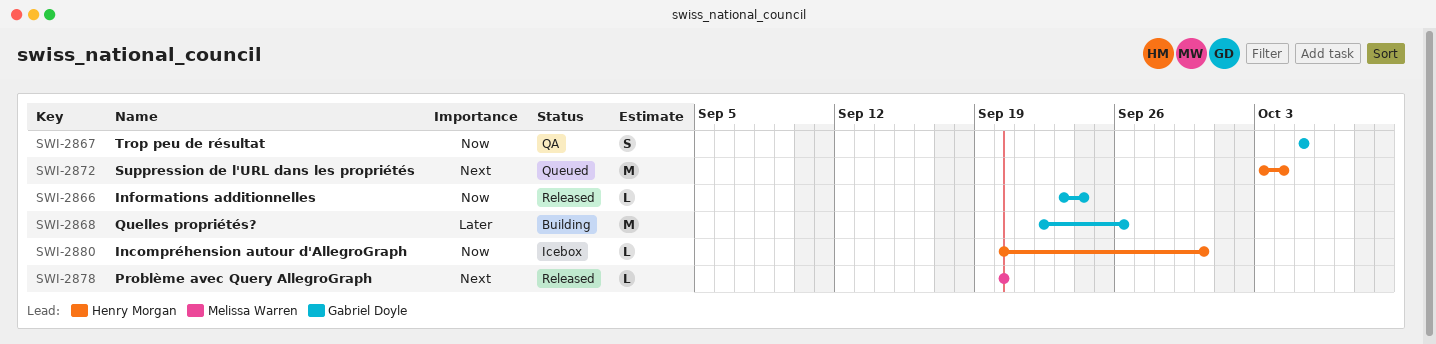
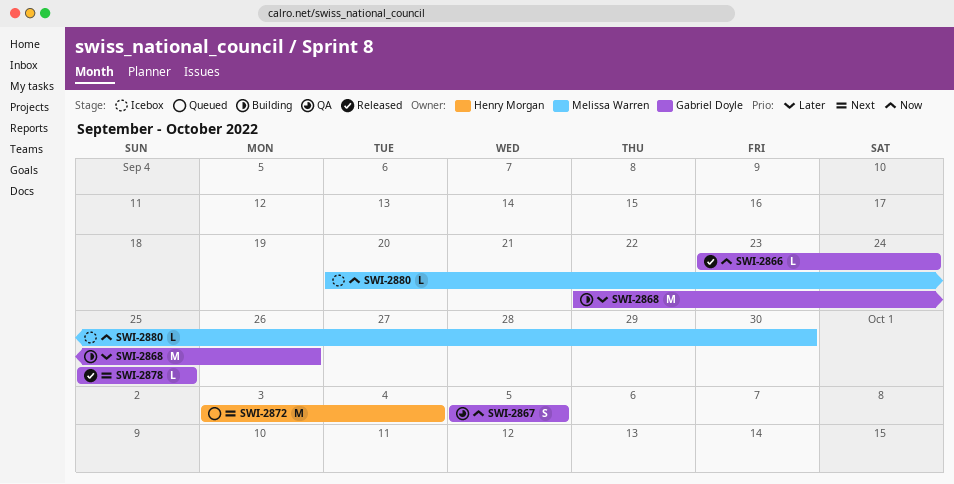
SWI-2878, owner: Melissa Warren -> Gabriel Doyle
SWI-2878, start: Sep 20 -> Sep 25
SWI-2878, due: Sep 20 -> Sep 25
SWI-2880, owner: Henry Morgan -> Melissa Warren

